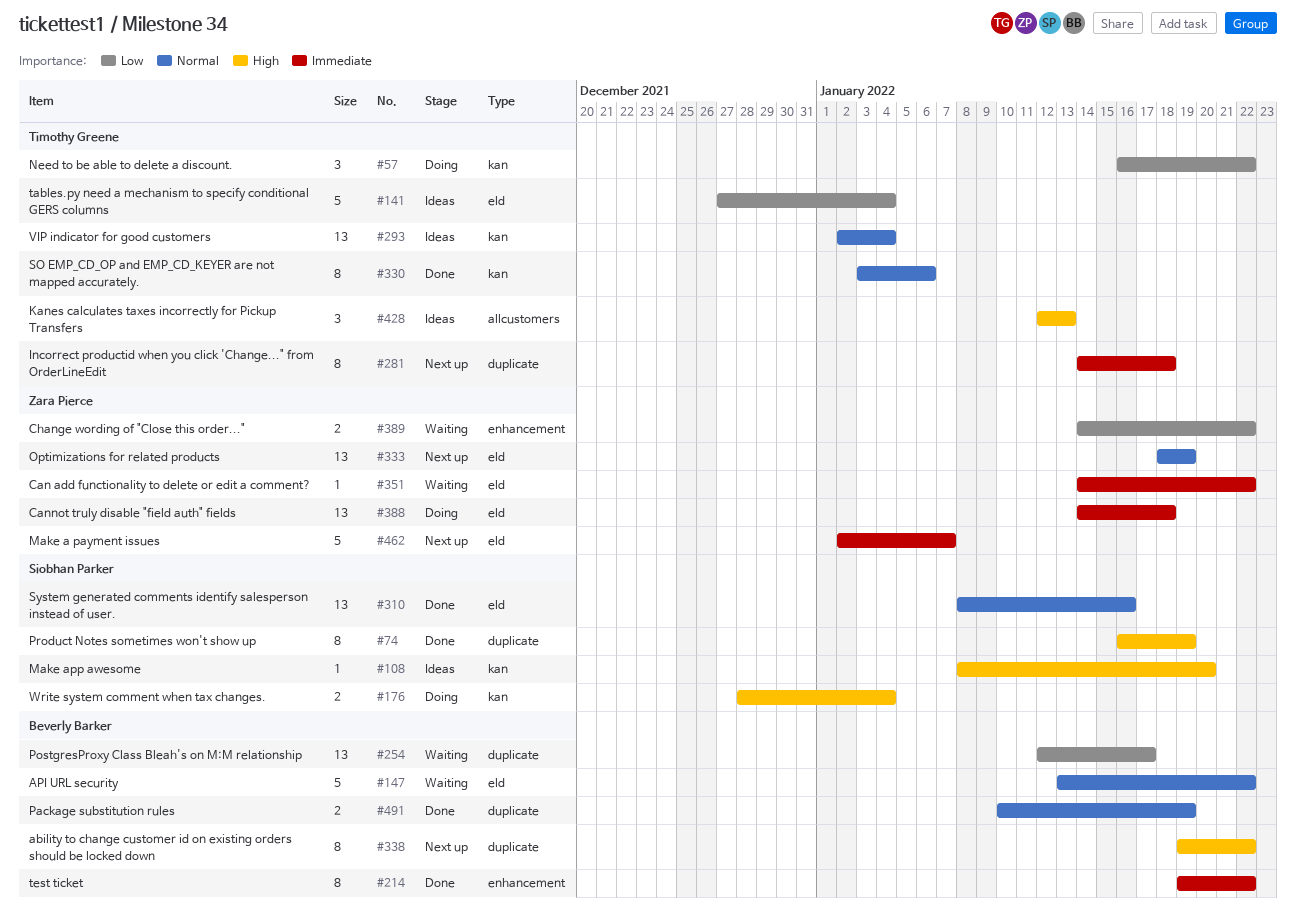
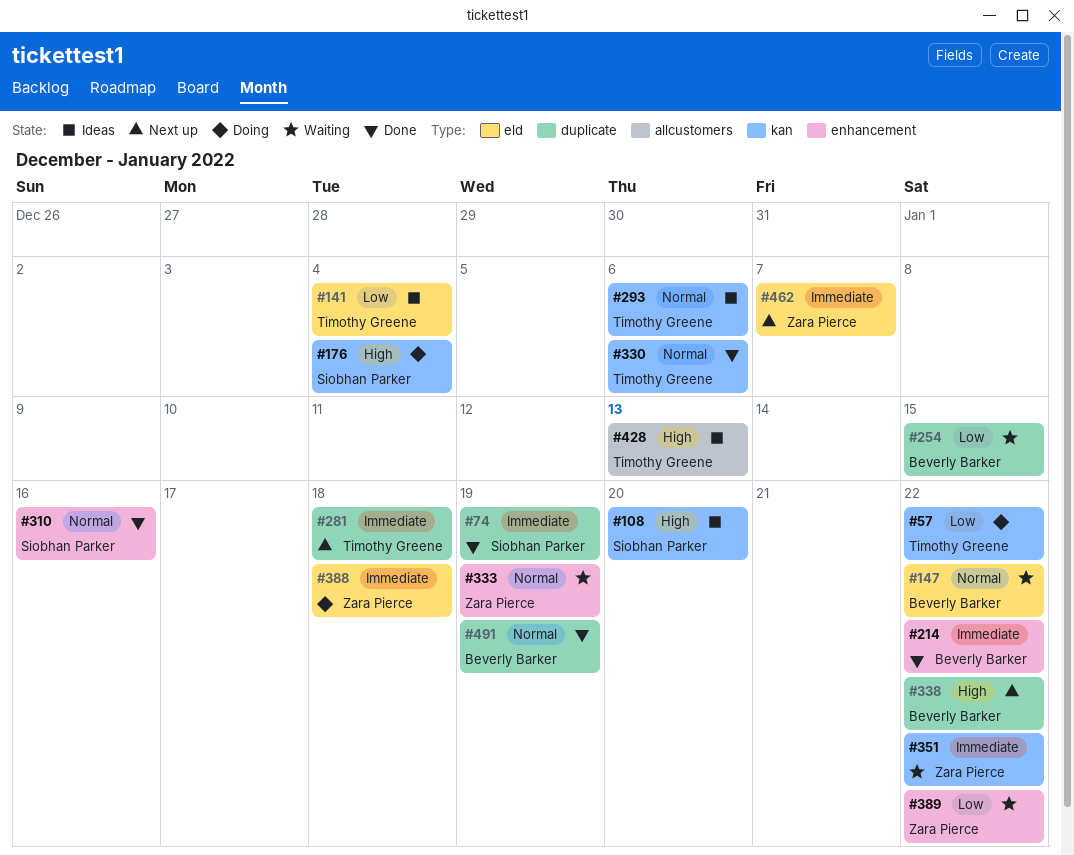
#74, priority: High -> Immediate
#254, due: Jan 17 -> Jan 15
#293, due: Jan 4 -> Jan 6
#310, label: eld -> enhancement
#333, status: Next up -> Waiting
#333, label: eld -> enhancement
#351, label: eld -> kan

